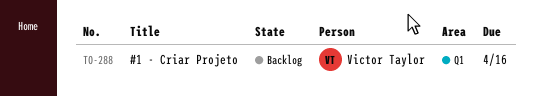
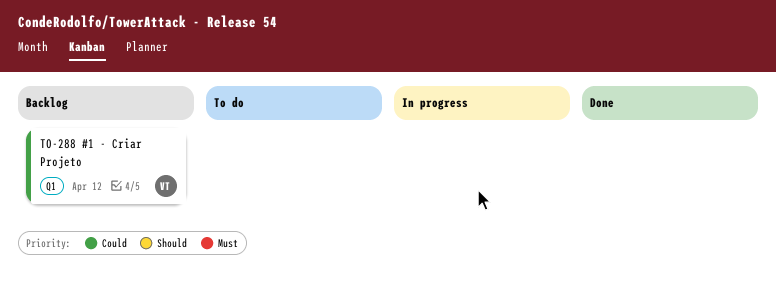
TO-288, due: Apr 16 -> Apr 12

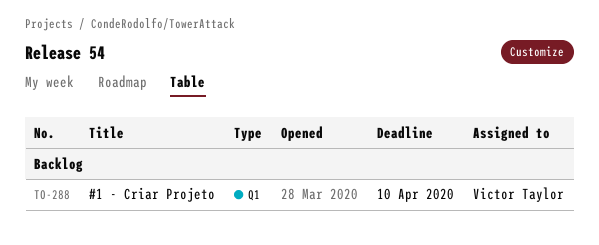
TO-288, due: Apr 12 -> Apr 10

